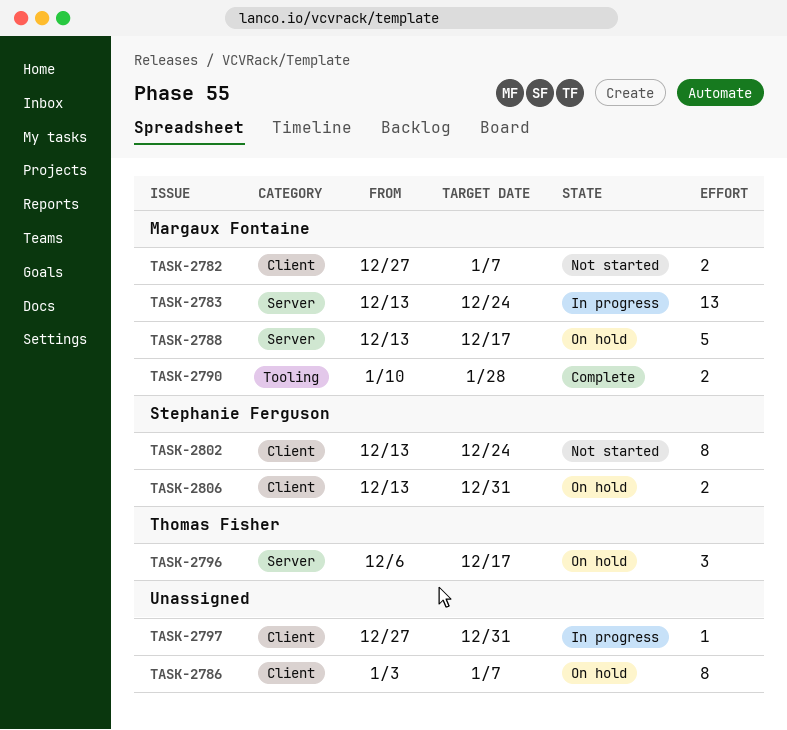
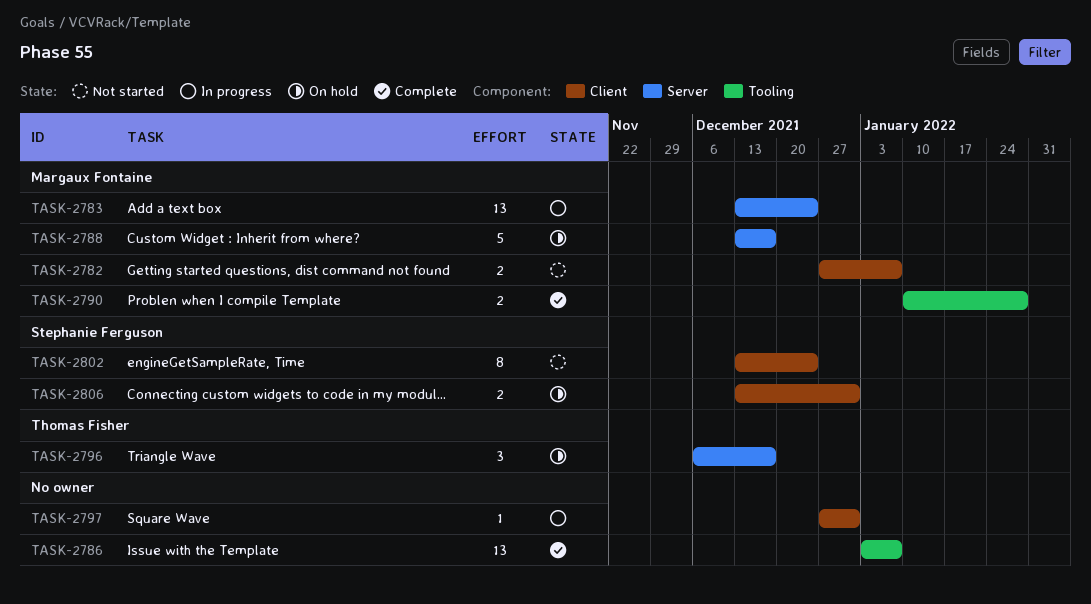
TASK-2786, status: On hold -> Complete
TASK-2786, label: Client -> Tooling
TASK-2786, estimate: 8 -> 13

